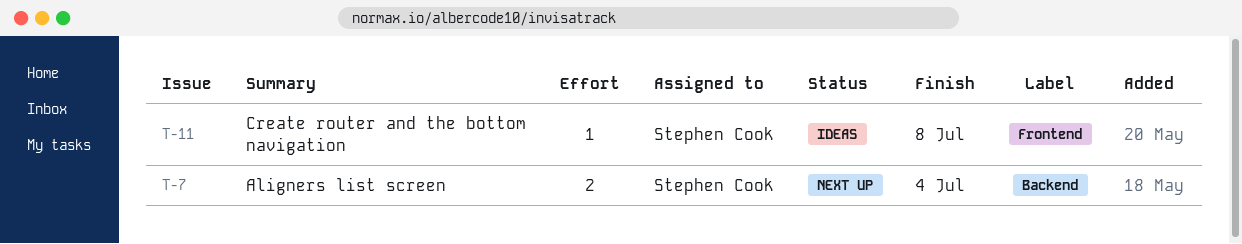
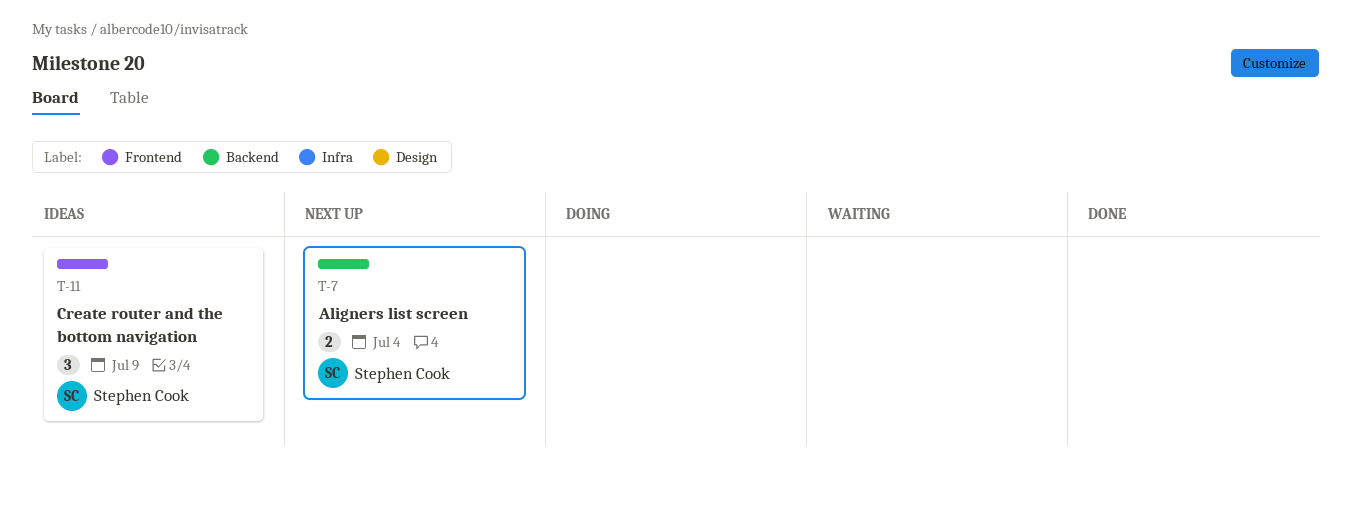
T-11, estimate: 1 -> 3
T-11, due: Jul 8 -> Jul 9

